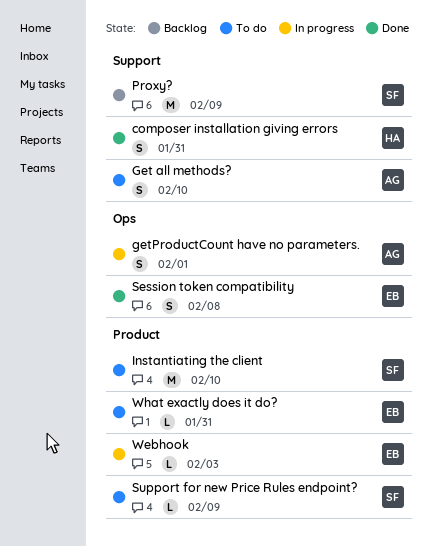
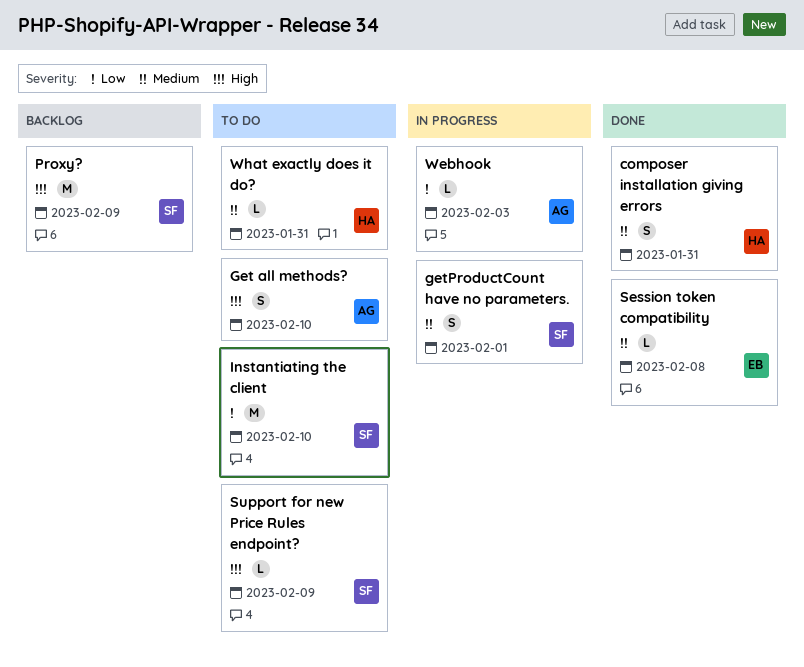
getProductCount have no parameters., owner: AG -> SF
Session token compatibility, estimate: S -> L
Webhook, owner: EB -> AG
What exactly does it do?, owner: EB -> HA

